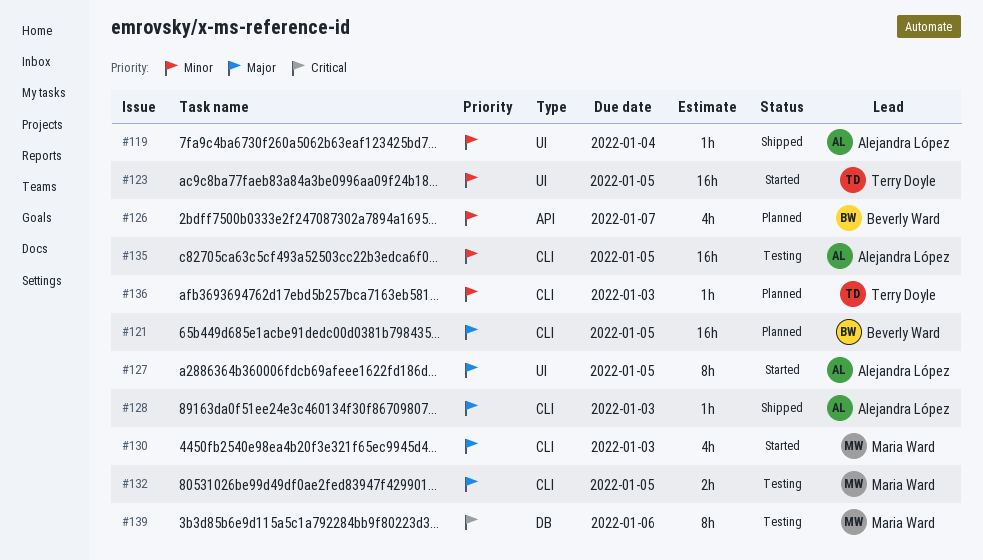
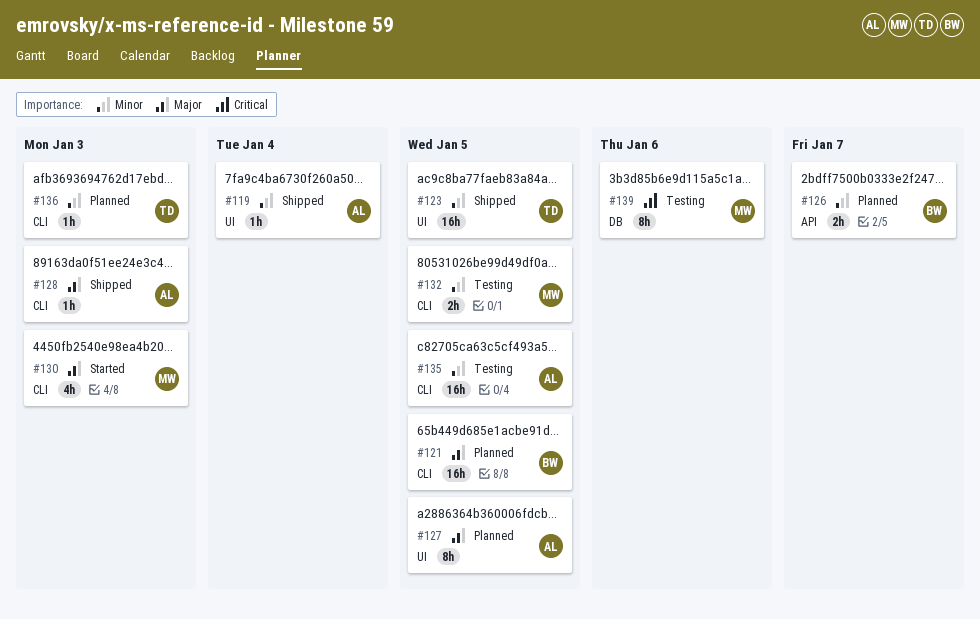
#123, status: Started -> Shipped
#126, estimate: 4h -> 2h
#127, status: Started -> Planned
#132, priority: Major -> Minor

